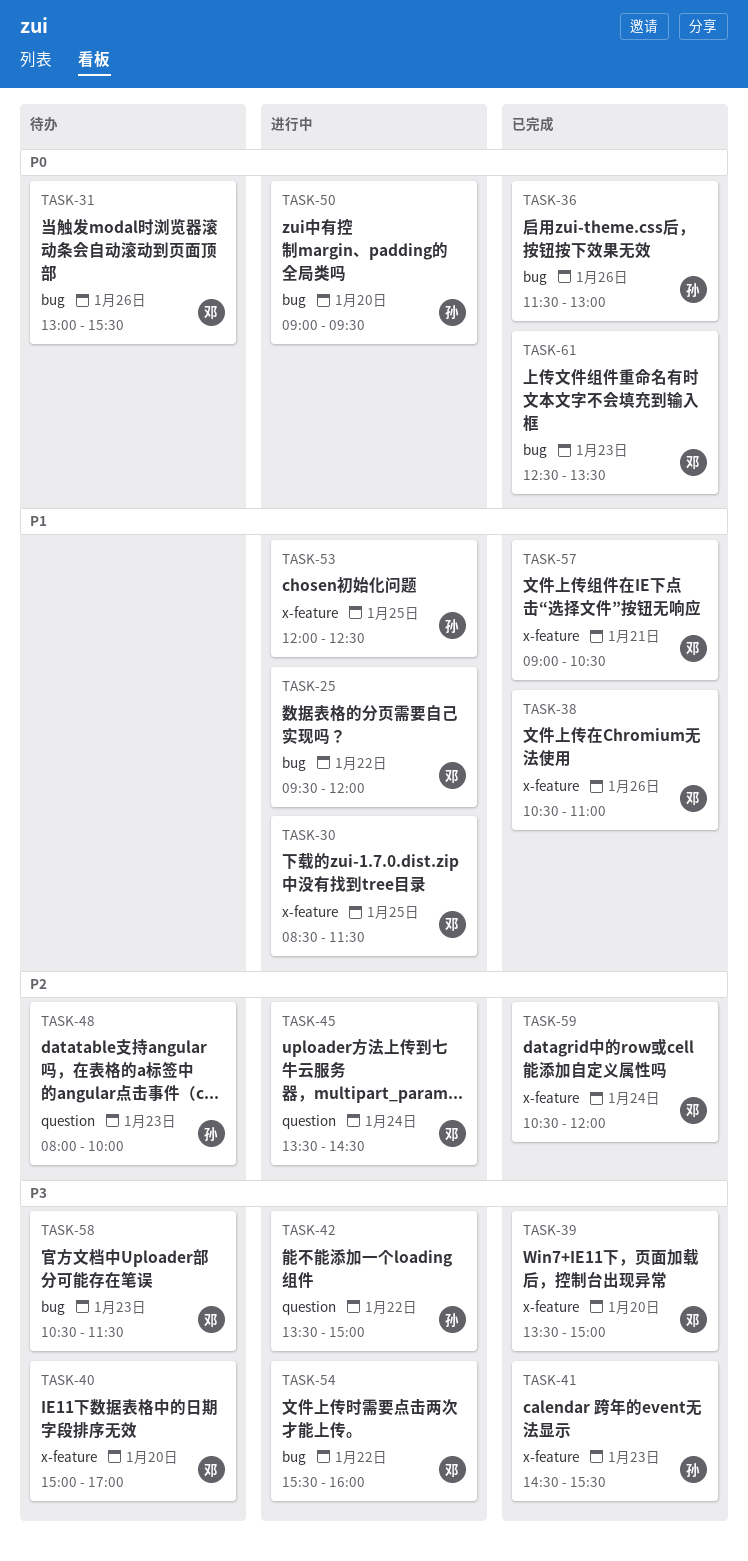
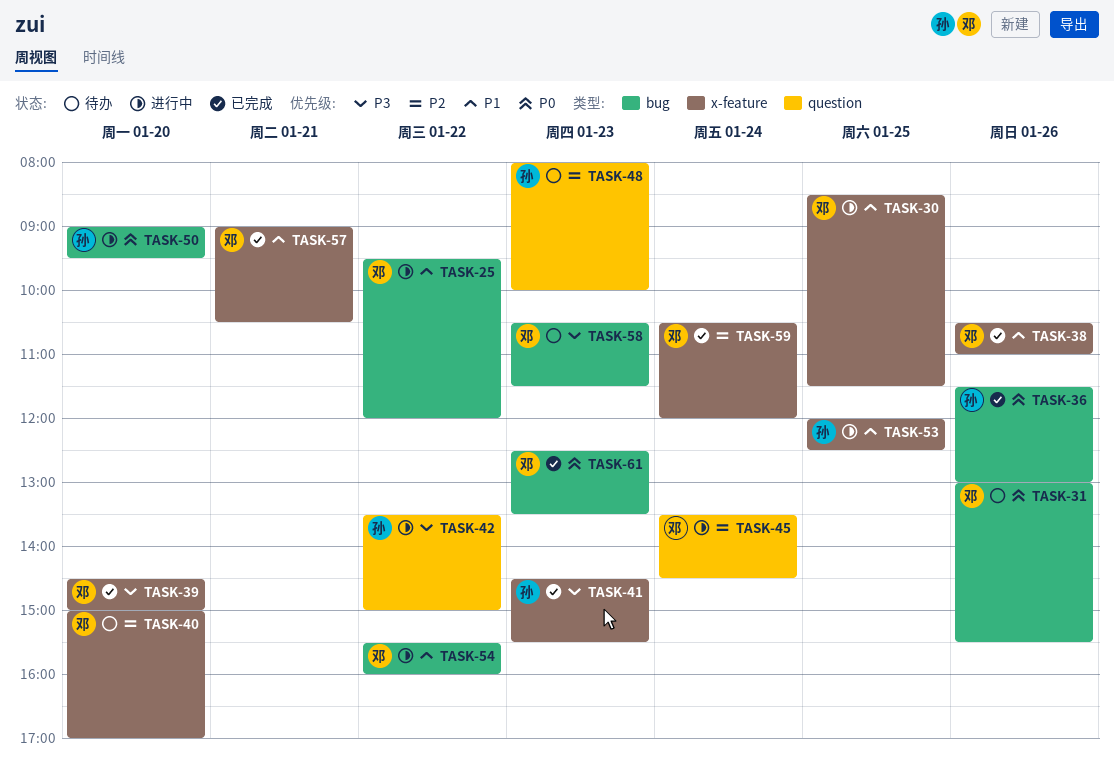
TASK-39, begins: 13:30 -> 14:30
TASK-40, priority: P3 -> P2
TASK-54, priority: P3 -> P1

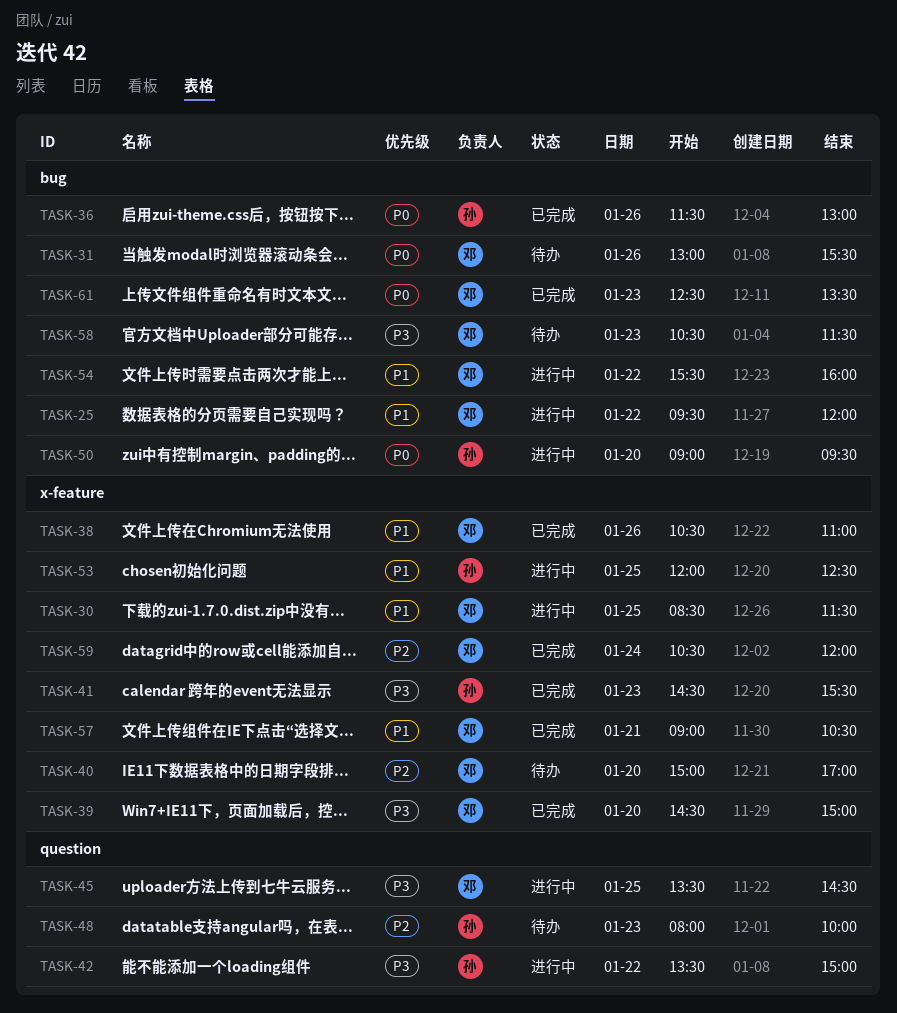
TASK-45, priority: P2 -> P3
TASK-45, day: Jan 24 -> Jan 25

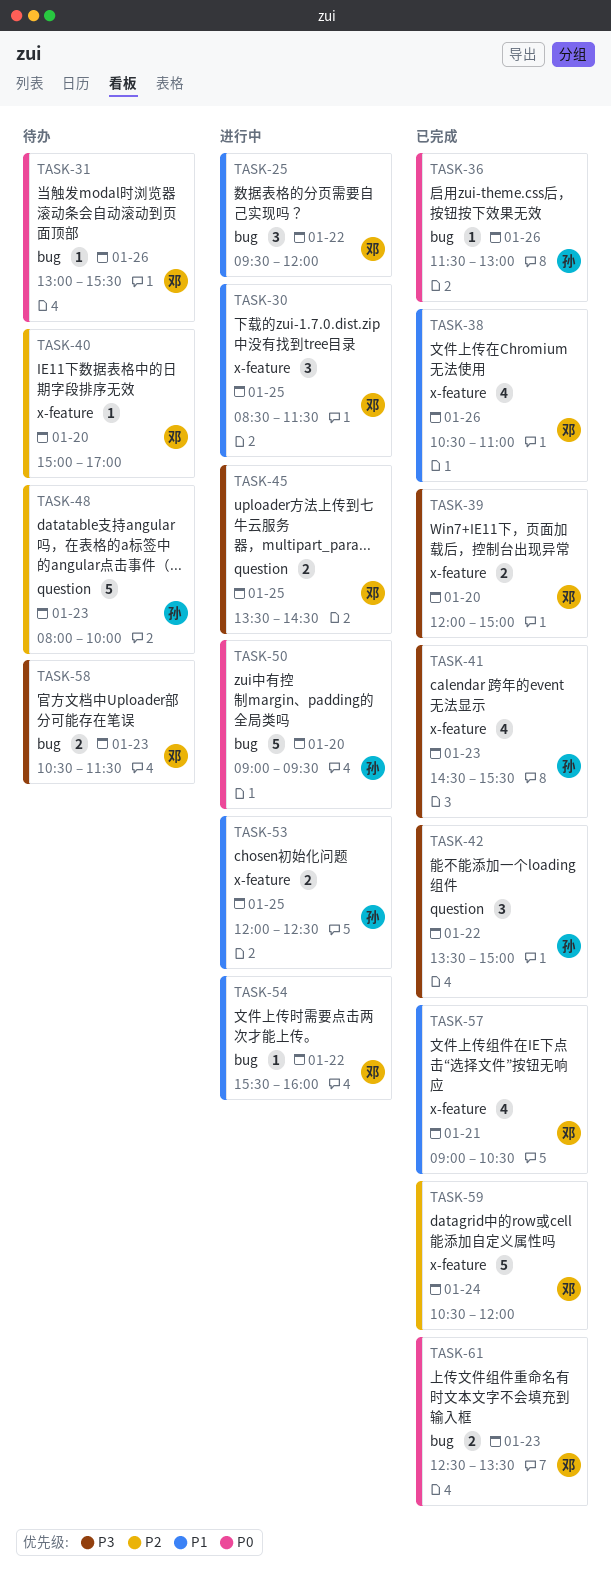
TASK-39, begins: 14:30 -> 12:00
TASK-42, status: 进行中 -> 已完成

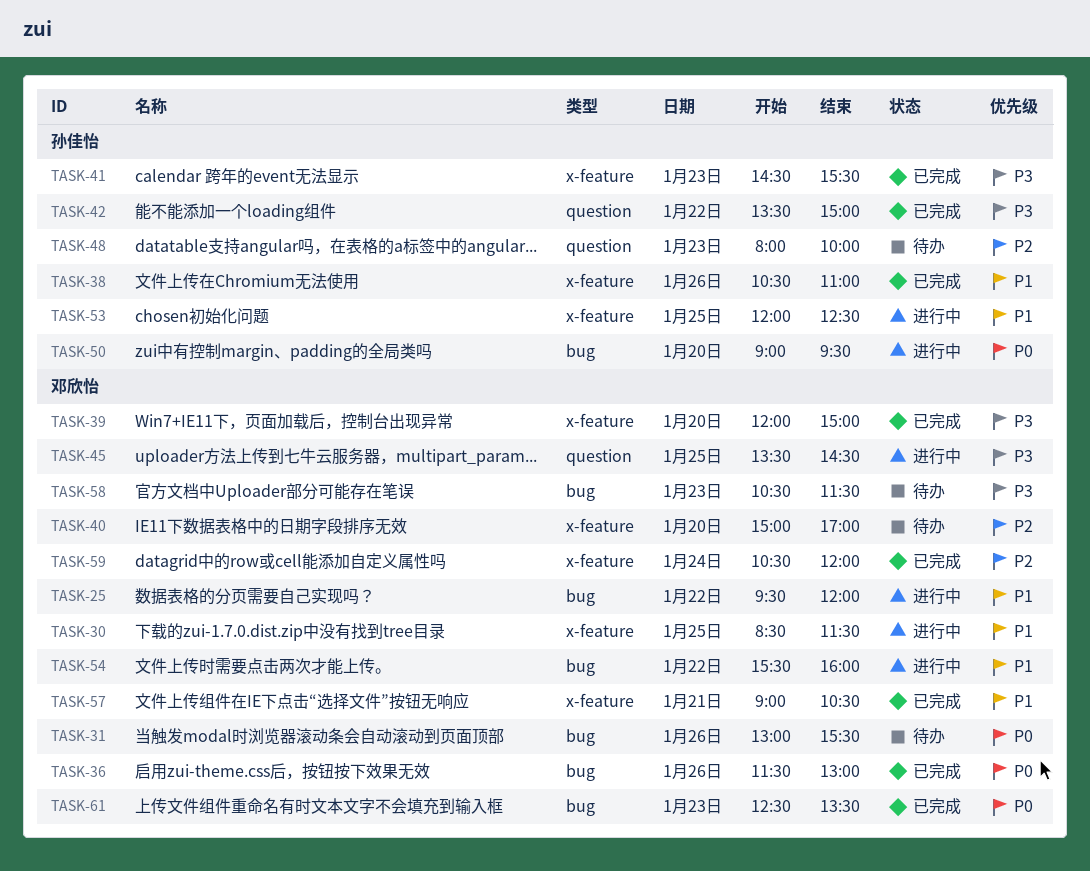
TASK-36, owner: 孙佳怡 -> 邓欣怡
TASK-38, owner: 邓欣怡 -> 孙佳怡

